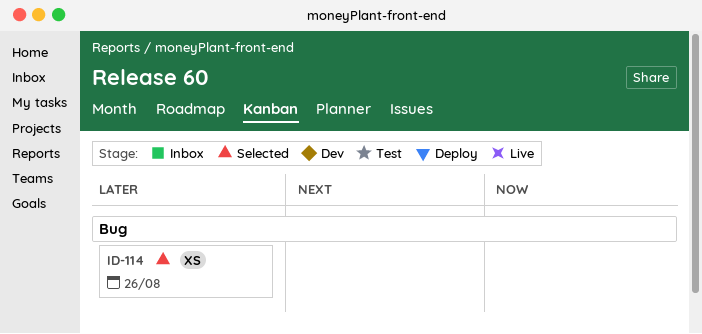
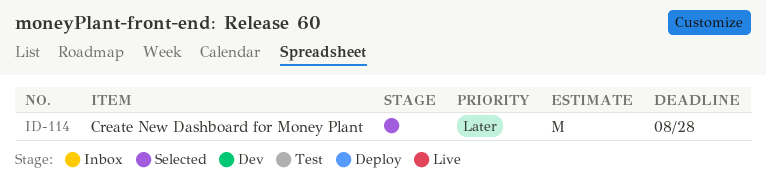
ID-114, estimate: XS -> M
ID-114, due: Aug 26 -> Aug 28

